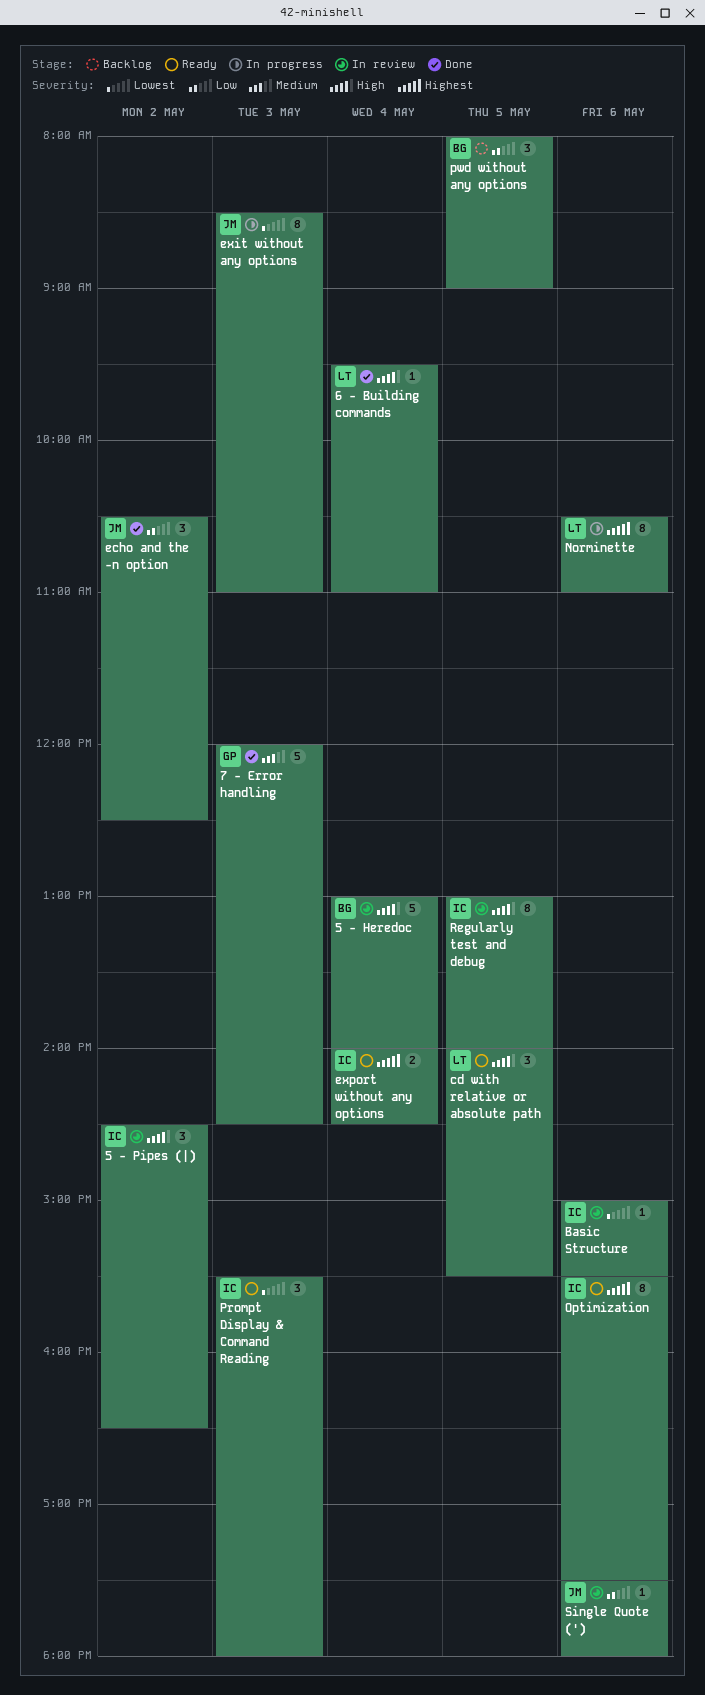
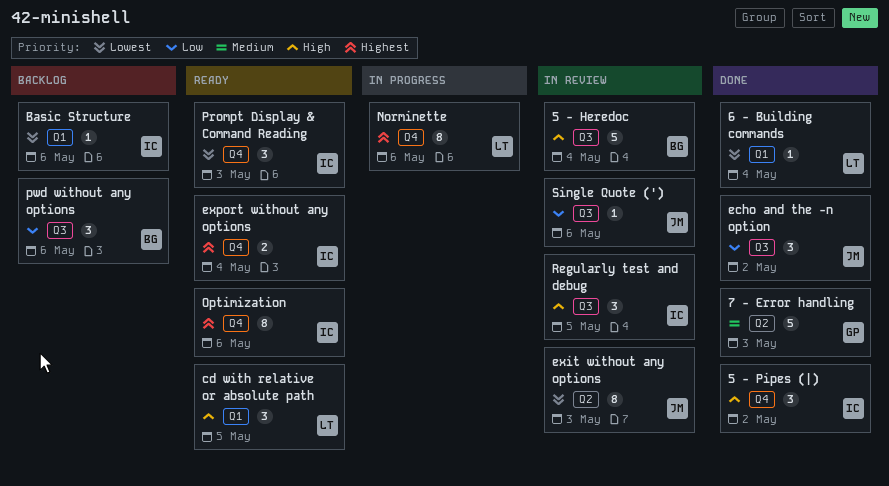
5 - Pipes (|), status: In review -> Done
6 - Building commands, priority: High -> Lowest
Basic Structure, status: In review -> Backlog
exit without any options, status: In progress -> In review
pwd without any options, day: May 5 -> May 6
Regularly test and debug, estimate: 8 -> 3

